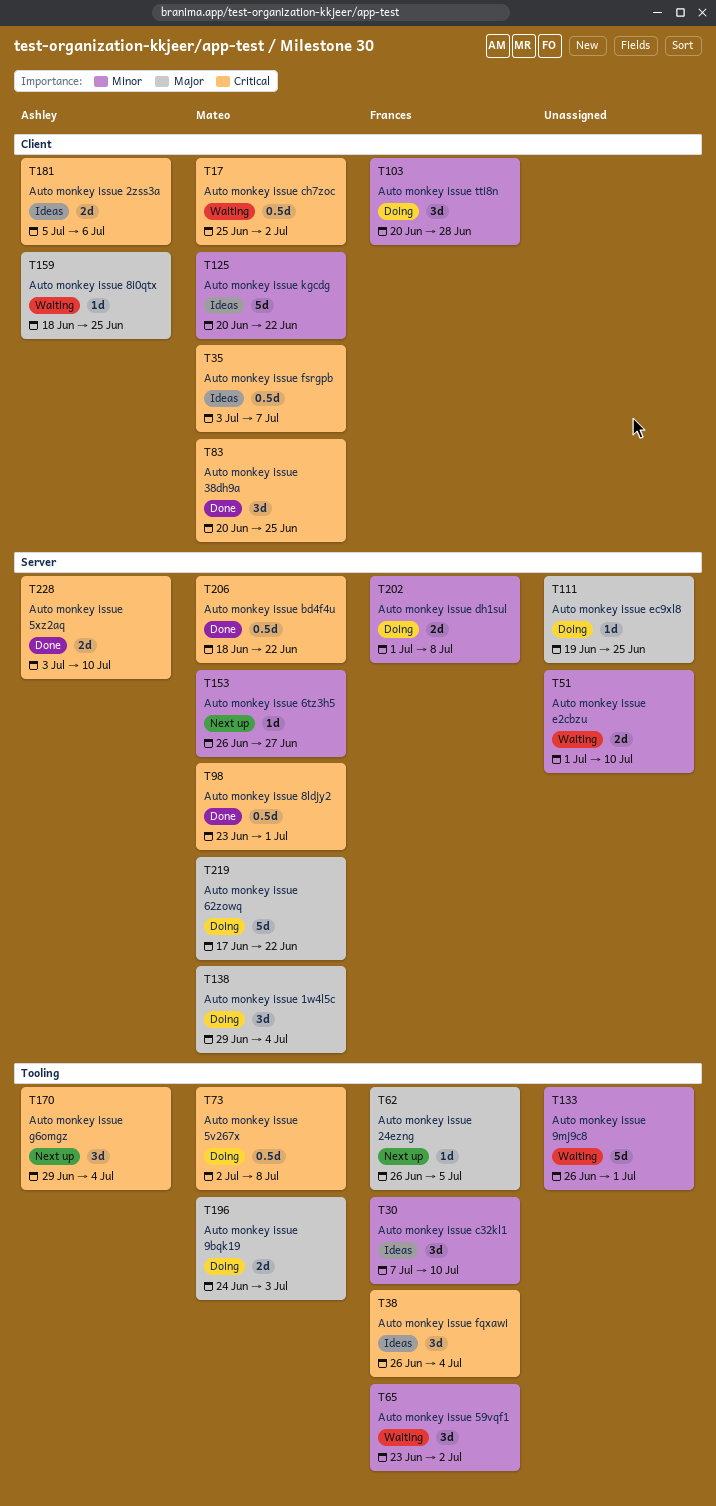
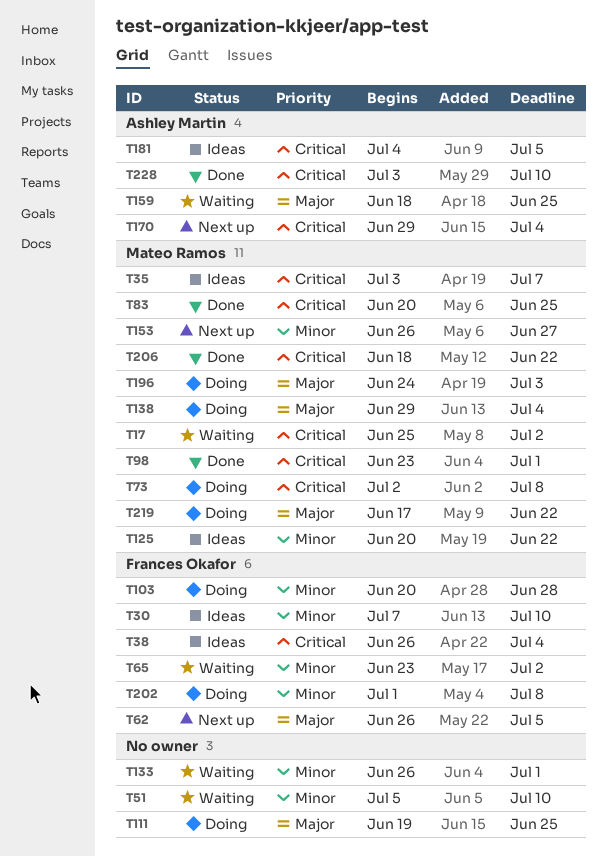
T51, start: Jul 1 -> Jul 5
T181, start: Jul 5 -> Jul 4
T181, due: Jul 6 -> Jul 5

